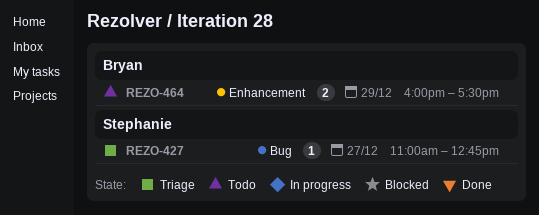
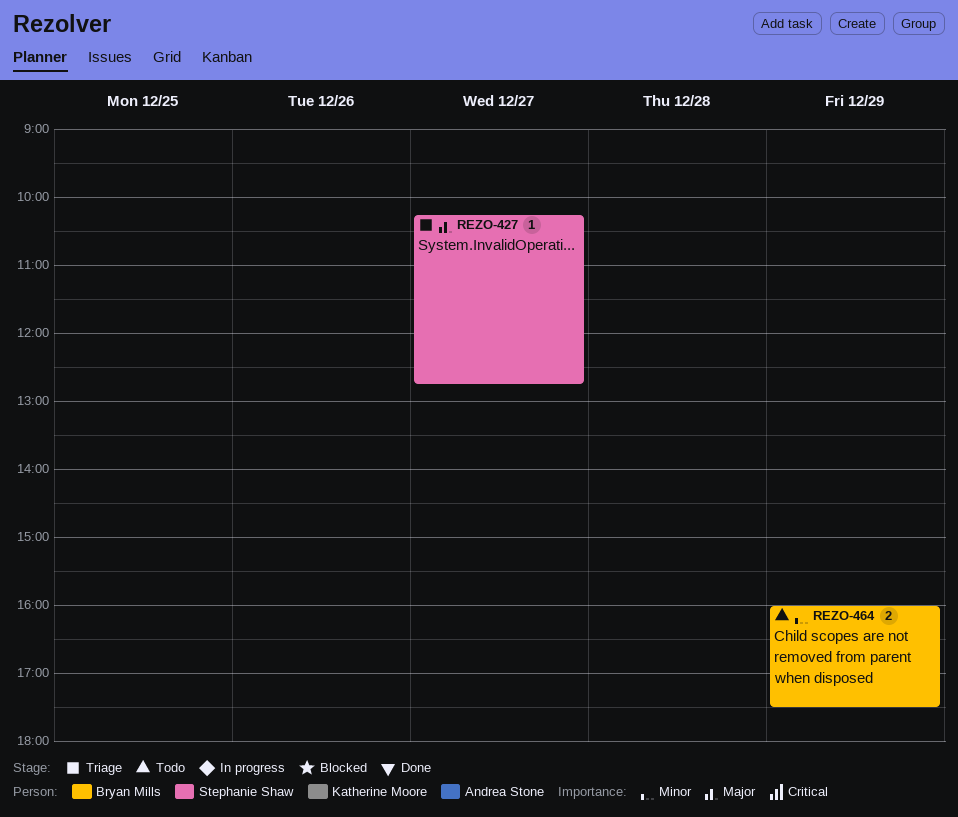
REZO-427, begins: 11:00 -> 10:15

